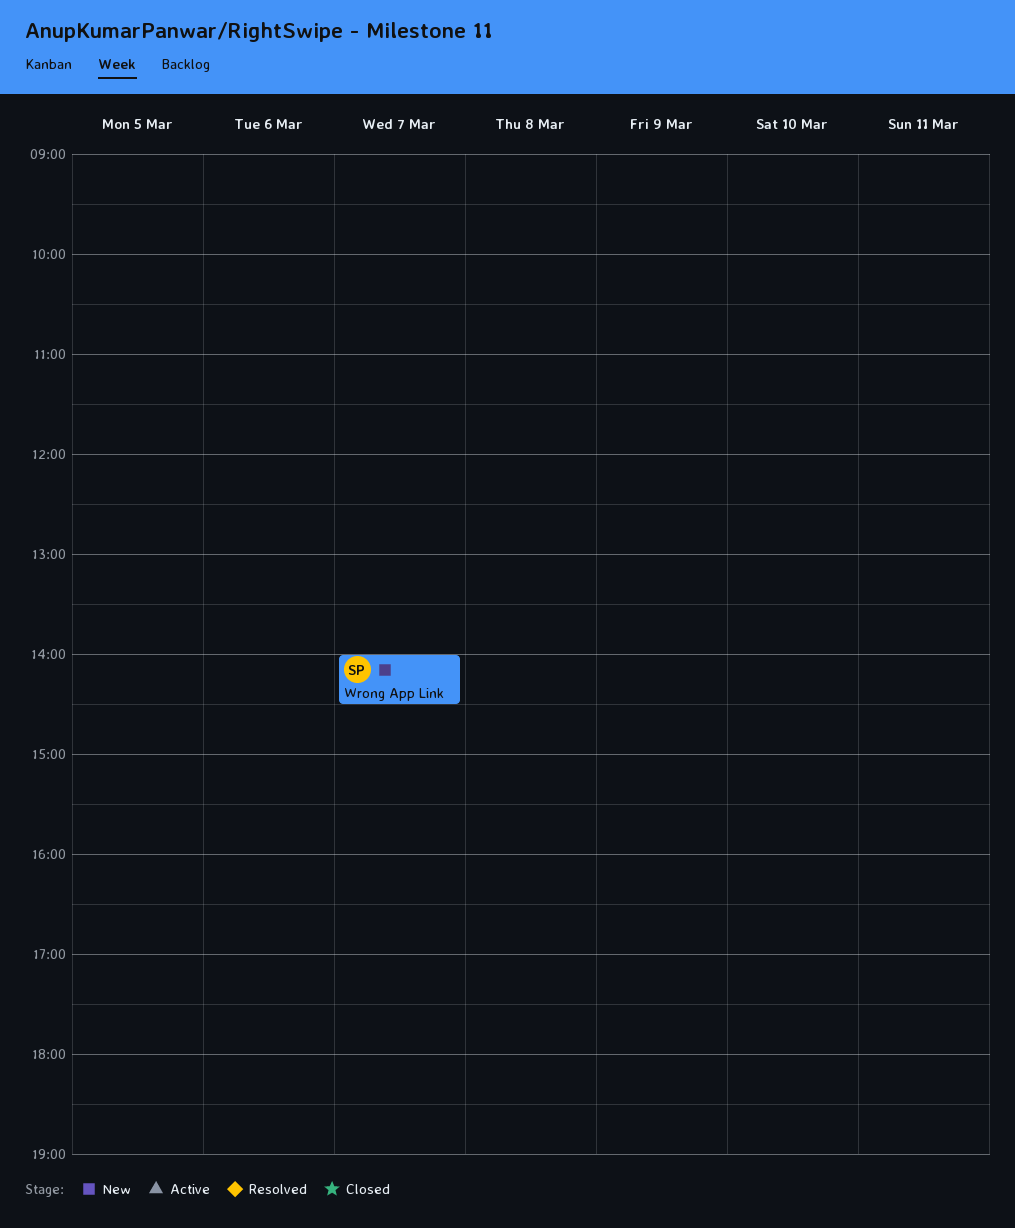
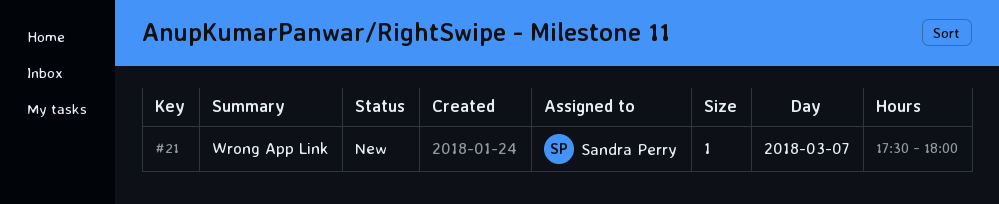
Wrong App Link, begins: 14:00 -> 17:30
Wrong App Link, ends: 14:30 -> 18:00

